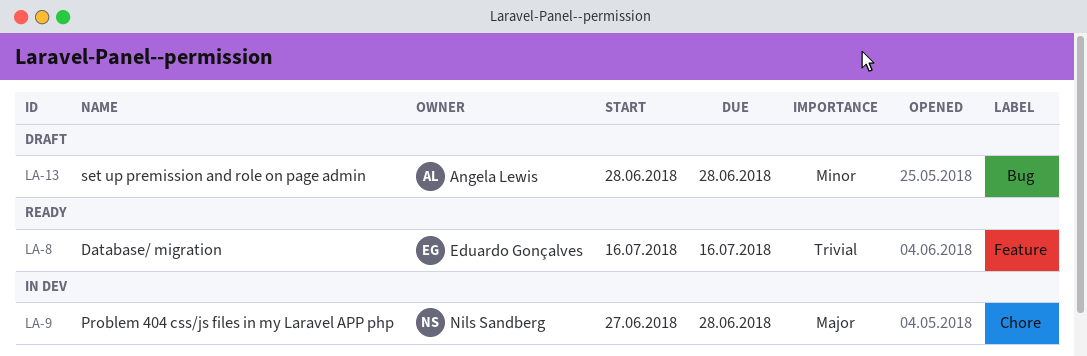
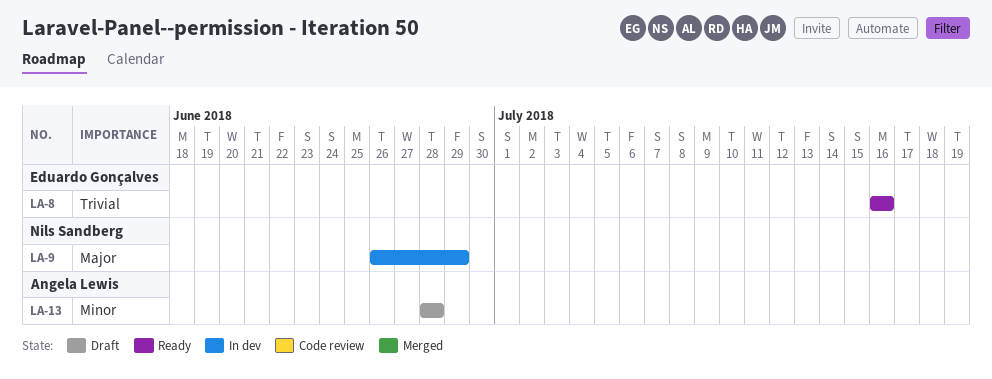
LA-9, start: Jun 27 -> Jun 26
LA-9, due: Jun 28 -> Jun 29

